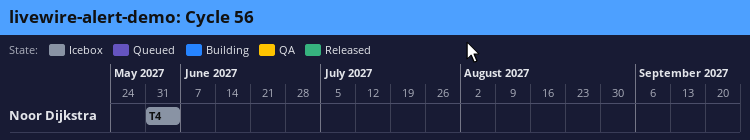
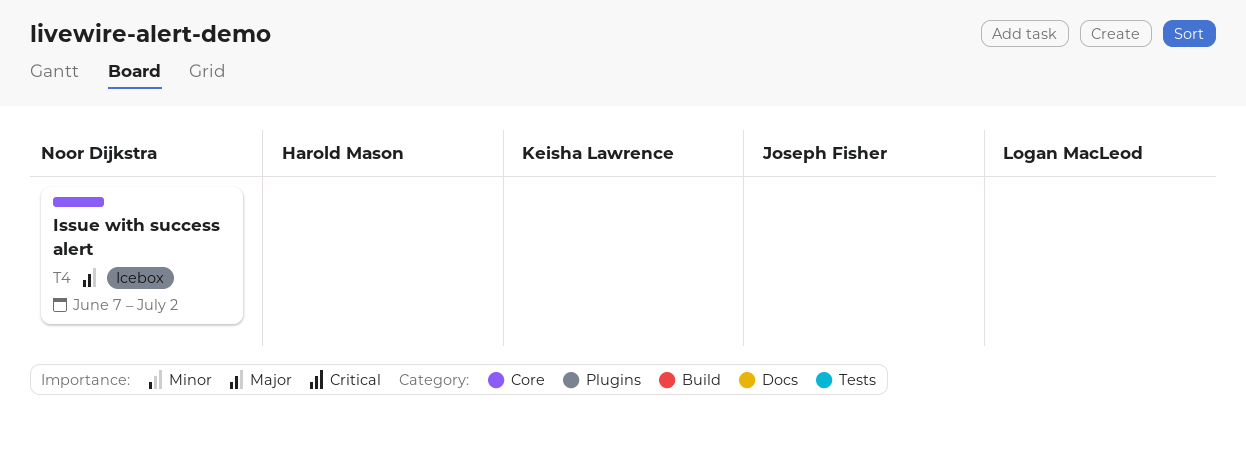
T4, start: May 31 -> Jun 7
T4, due: Jun 4 -> Jul 2

